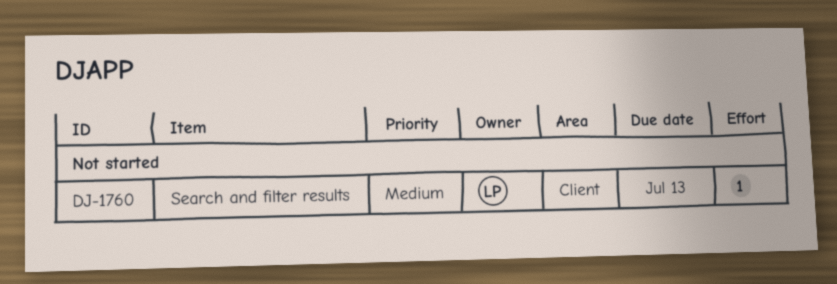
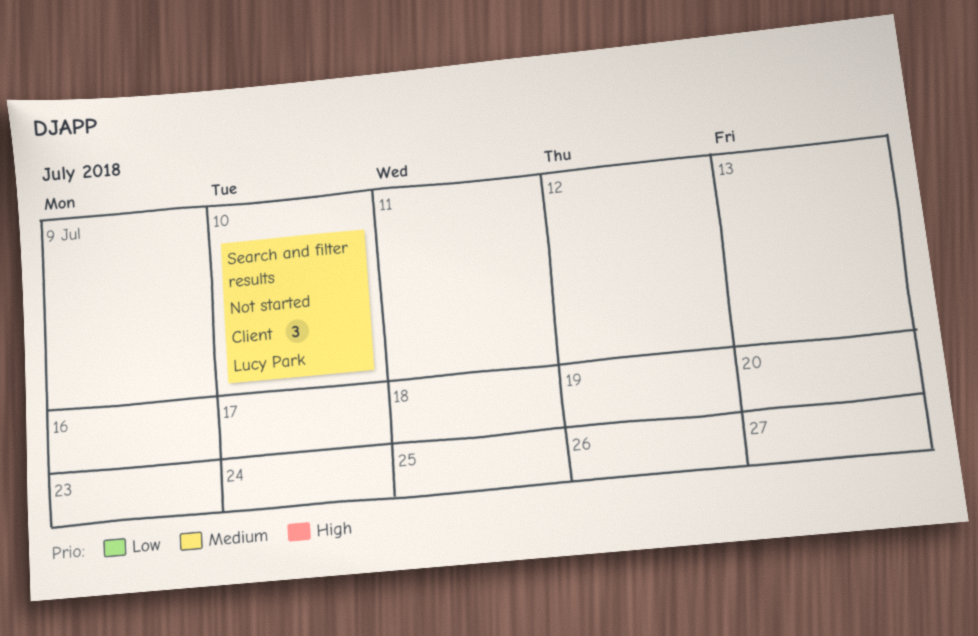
Search and filter results, estimate: 1 -> 3
Search and filter results, due: Jul 13 -> Jul 10

